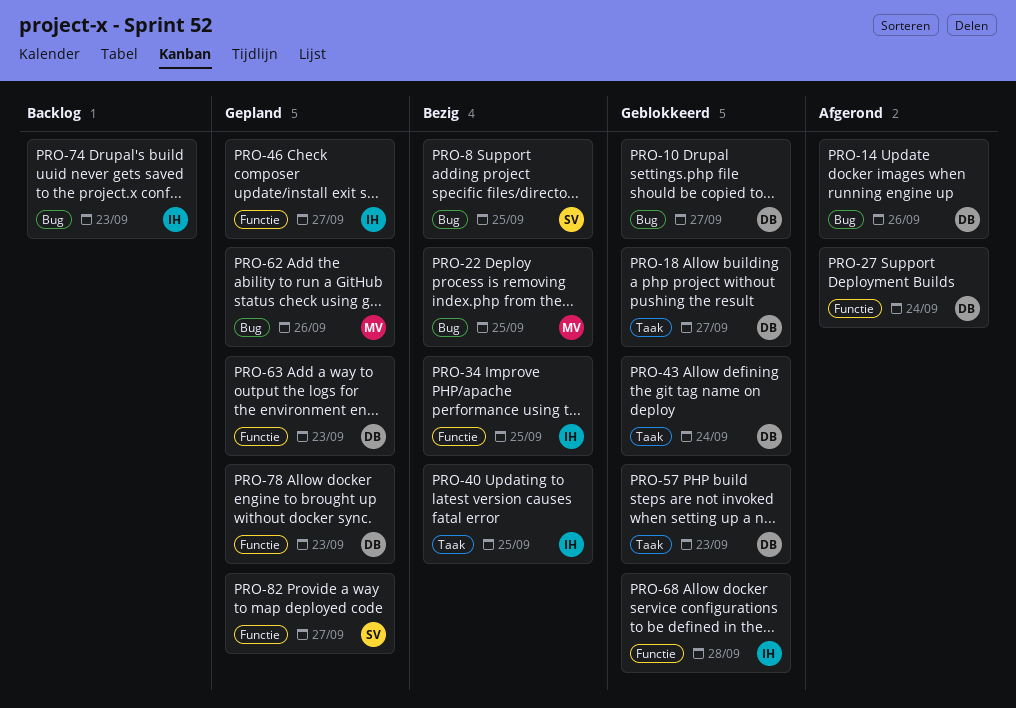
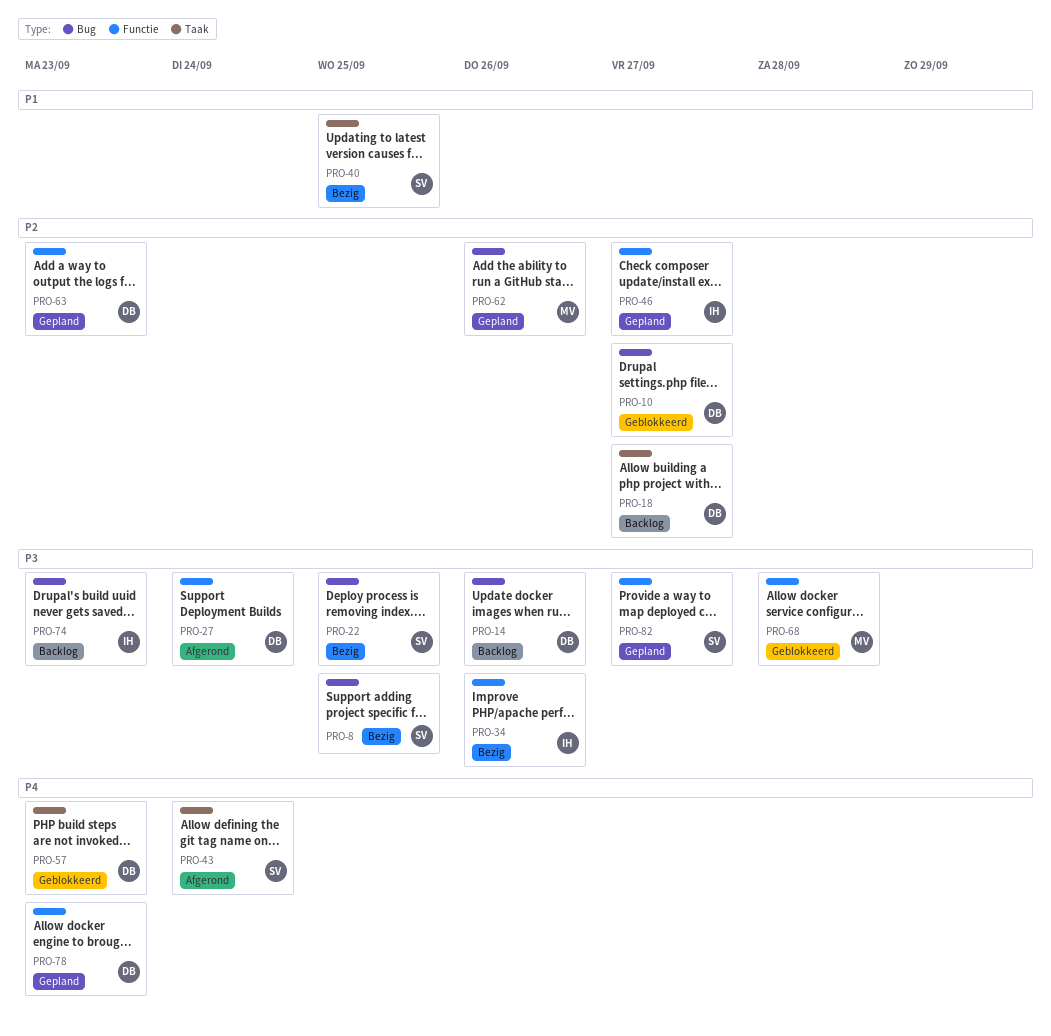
PRO-14, status: Afgerond -> Backlog
PRO-18, status: Geblokkeerd -> Backlog
PRO-22, owner: MV -> SV
PRO-34, due: Sep 25 -> Sep 26
PRO-40, owner: IH -> SV
PRO-43, status: Geblokkeerd -> Afgerond
PRO-43, owner: DB -> SV
PRO-68, owner: IH -> MV

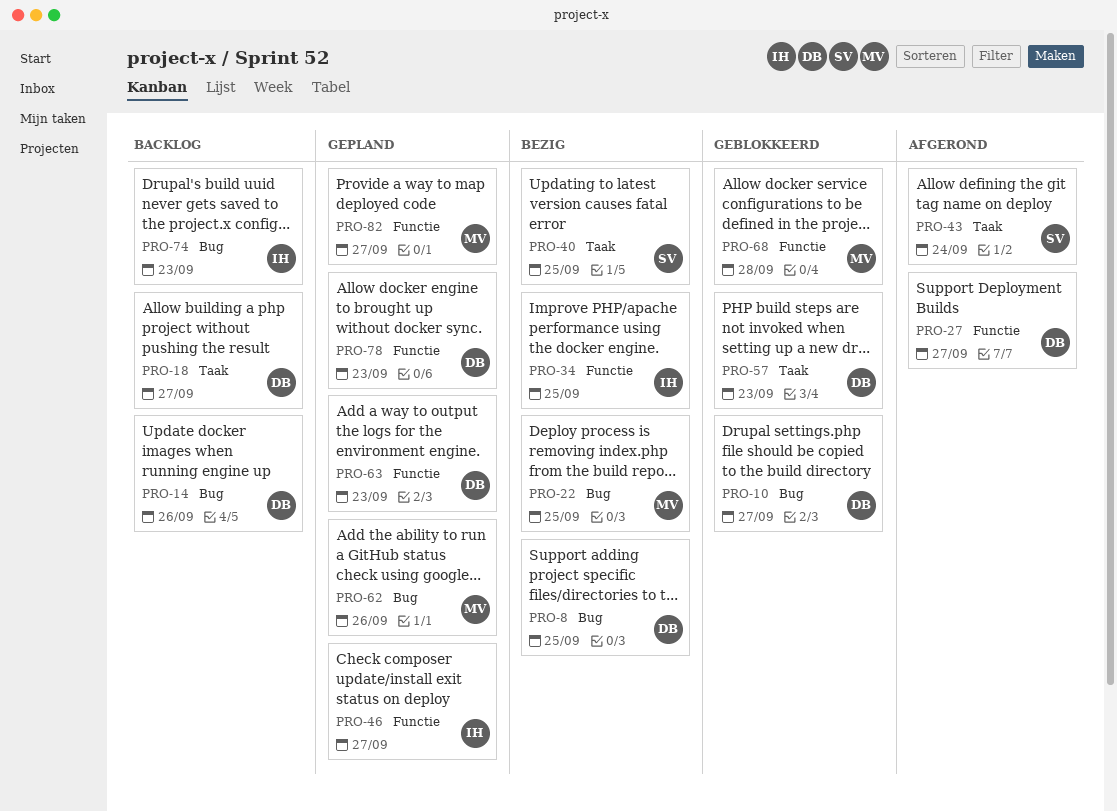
PRO-8, owner: SV -> DB
PRO-22, owner: SV -> MV
PRO-27, due: Sep 24 -> Sep 27
PRO-34, due: Sep 26 -> Sep 25
PRO-82, owner: SV -> MV

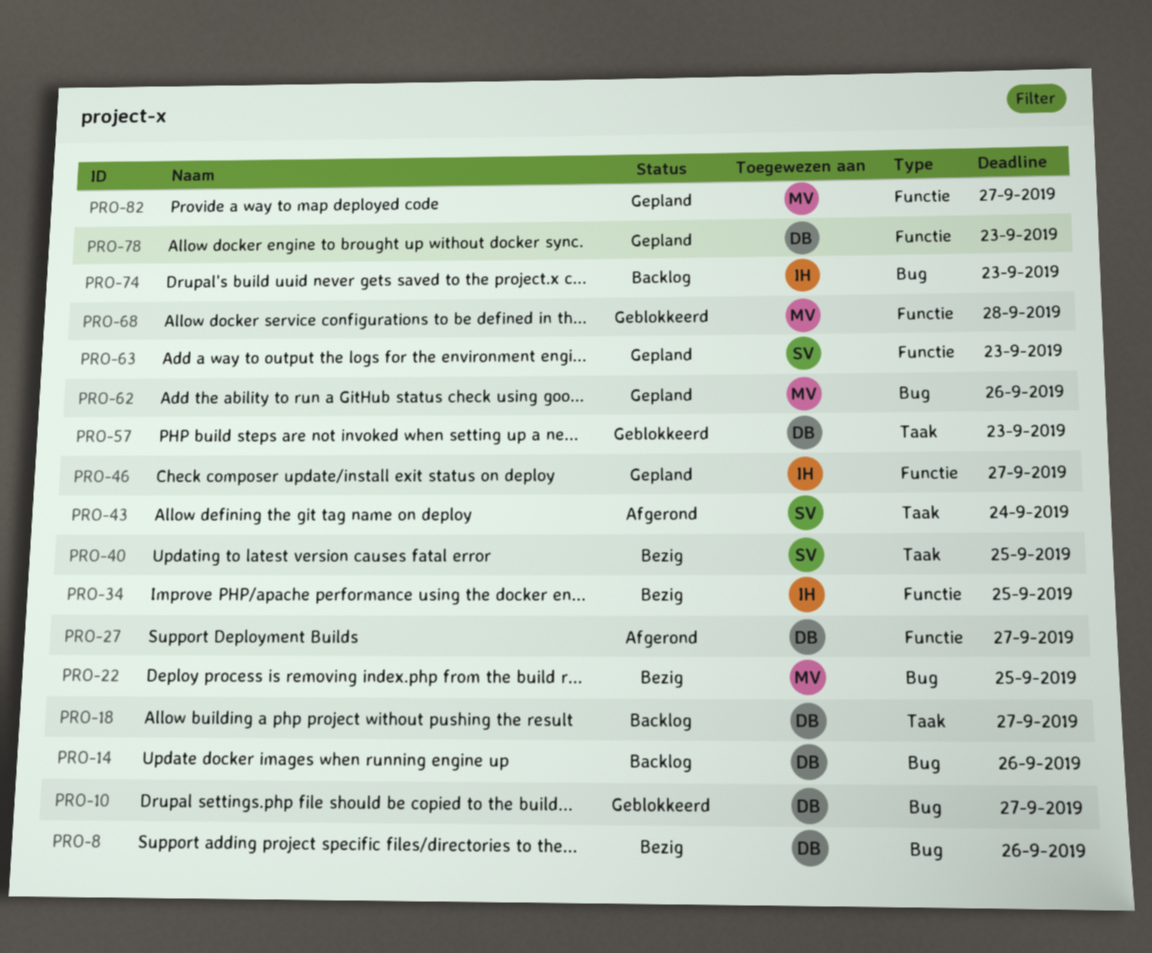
PRO-8, due: Sep 25 -> Sep 26
PRO-63, owner: DB -> SV

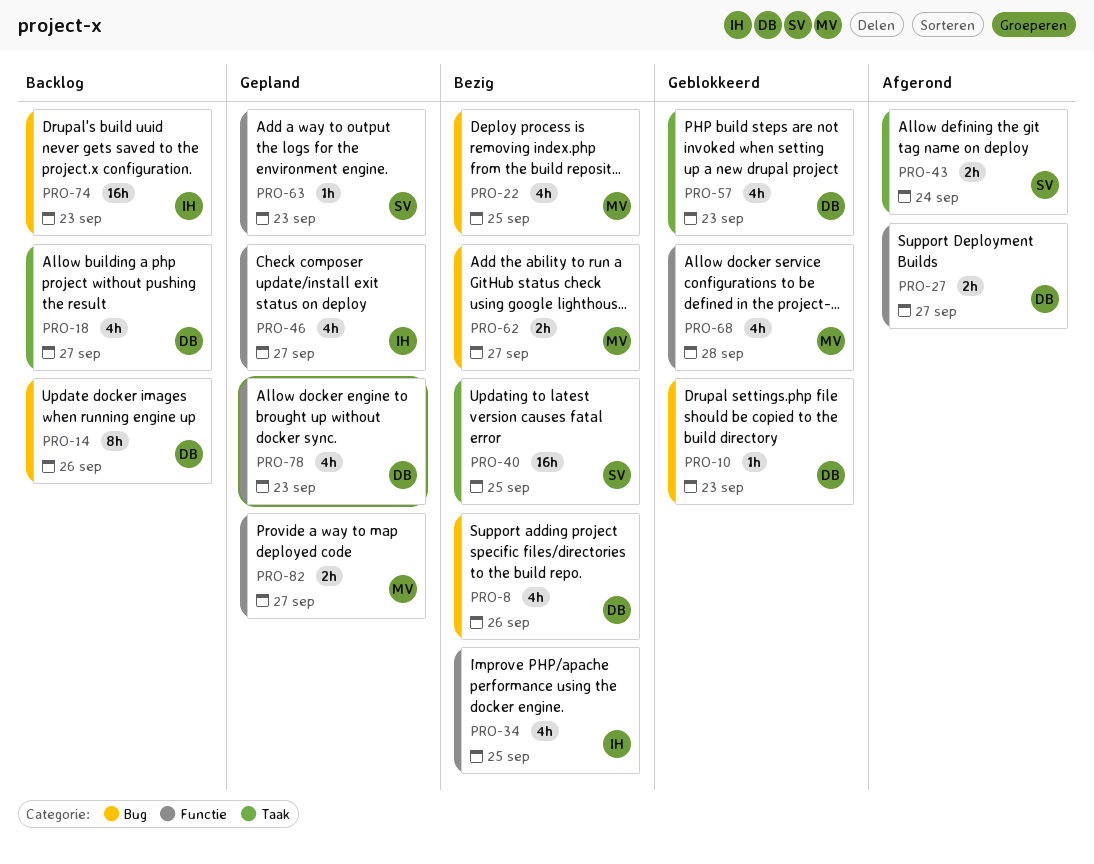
PRO-10, due: Sep 27 -> Sep 23
PRO-62, status: Gepland -> Bezig
PRO-62, due: Sep 26 -> Sep 27

